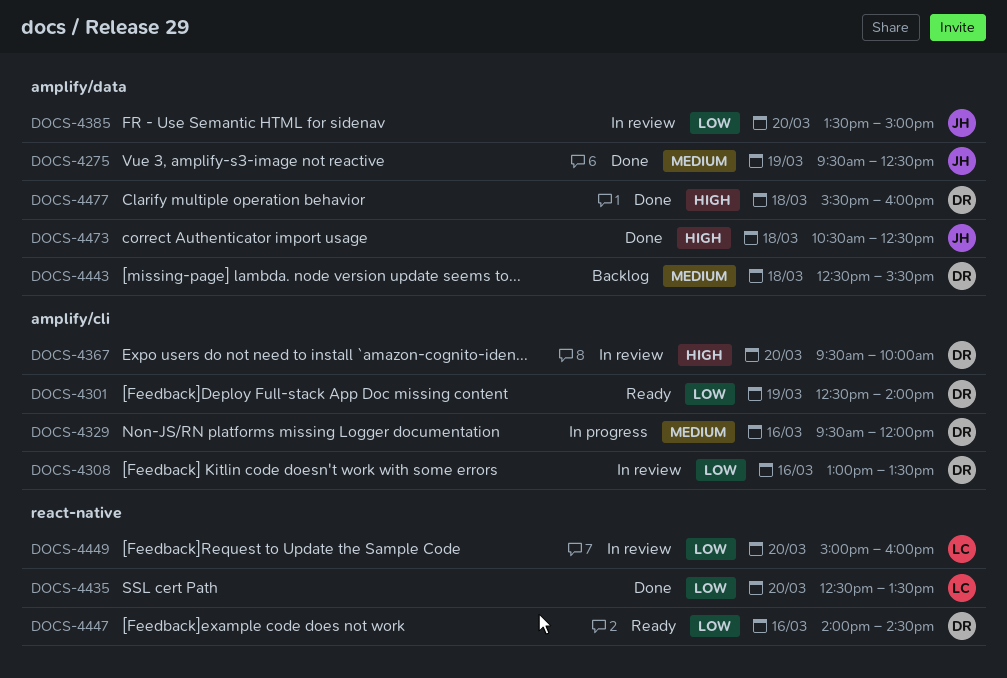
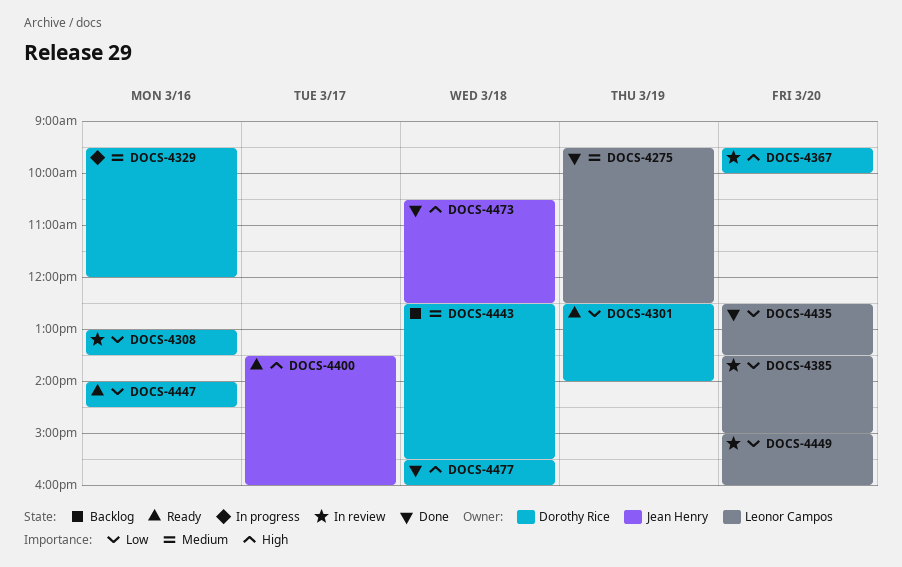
DOCS-4275, owner: Jean Henry -> Leonor Campos
DOCS-4385, owner: Jean Henry -> Leonor Campos
DOCS-4400: none -> present

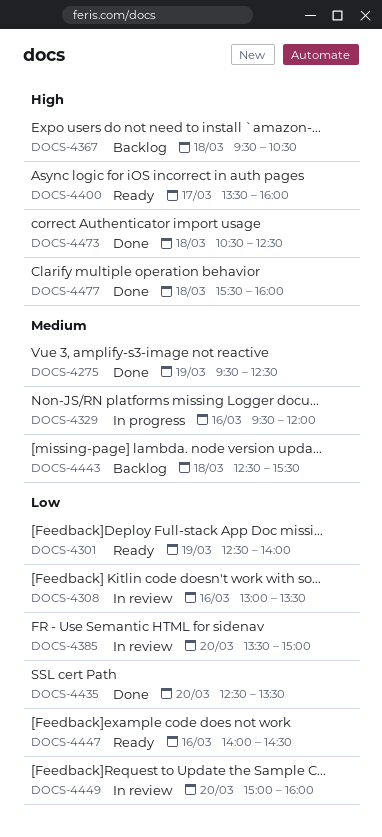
DOCS-4367, status: In review -> Backlog
DOCS-4367, day: Mar 20 -> Mar 18
DOCS-4367, ends: 10:00 -> 10:30

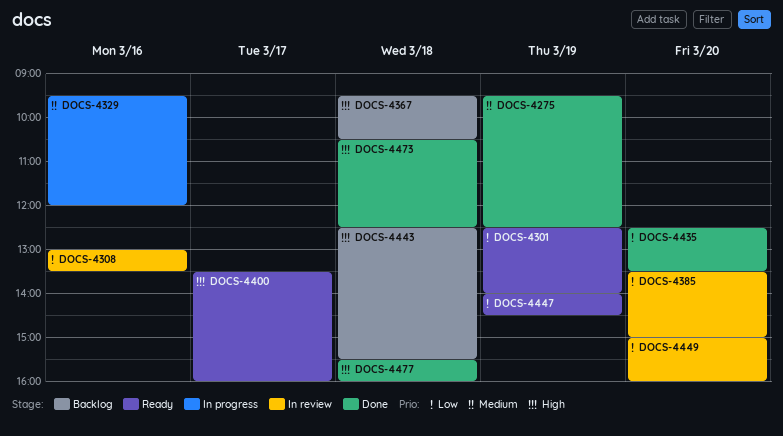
DOCS-4443, priority: Medium -> High
DOCS-4447, day: Mar 16 -> Mar 19

